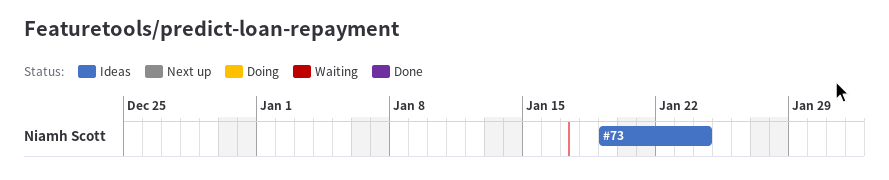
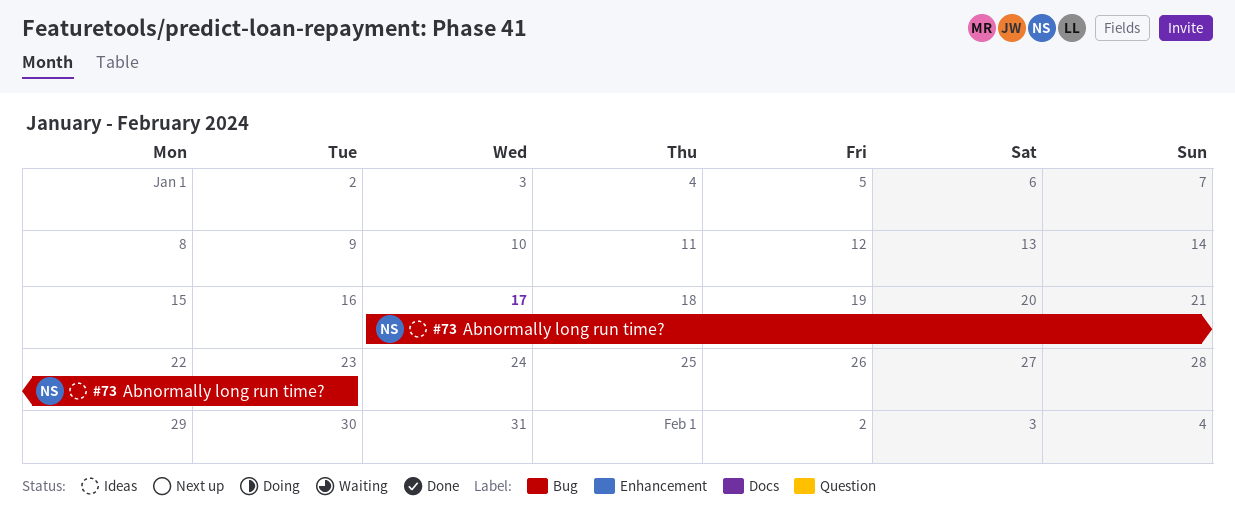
#73, start: Jan 19 -> Jan 17
#73, due: Jan 24 -> Jan 23

